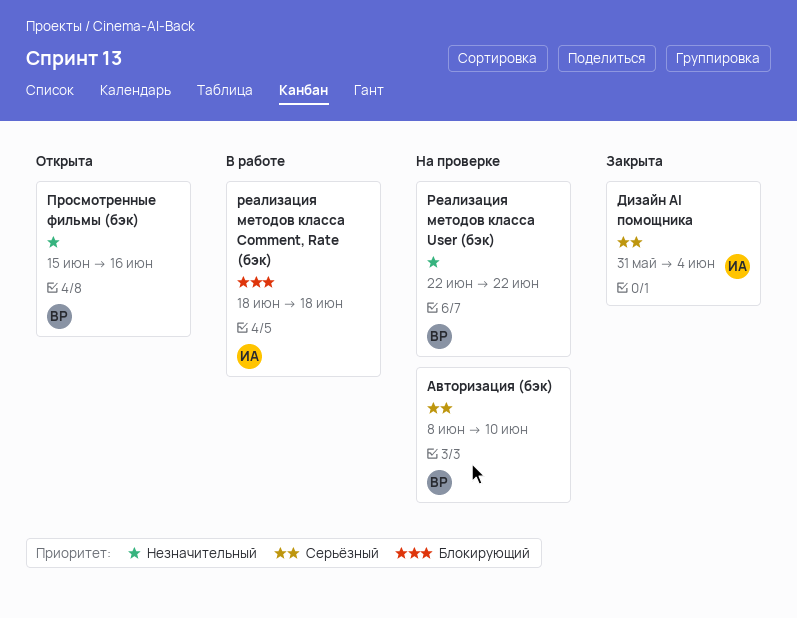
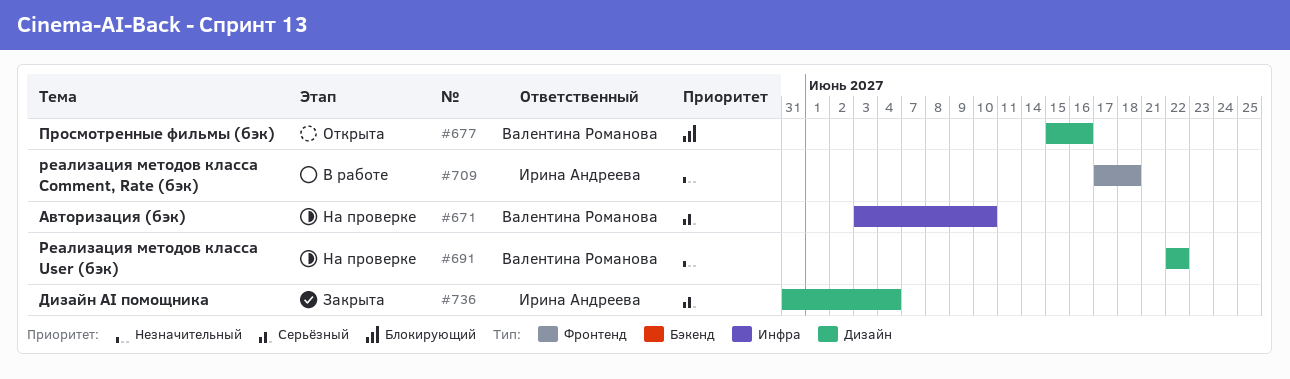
Авторизация (бэк), start: Jun 8 -> Jun 3
Просмотренные фильмы (бэк), priority: Незначительный -> Блокирующий
реализация методов класса Comment, Rate (бэк), priority: Блокирующий -> Незначительный
реализация методов класса Comment, Rate (бэк), start: Jun 18 -> Jun 17

